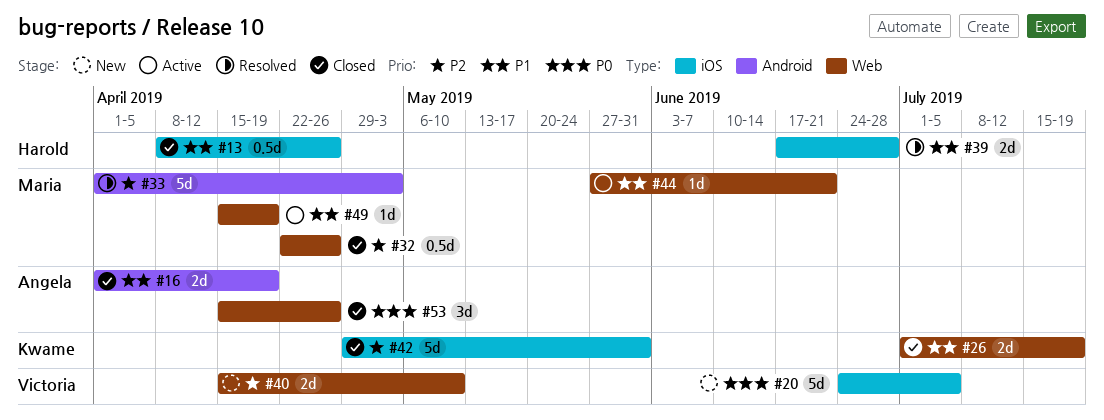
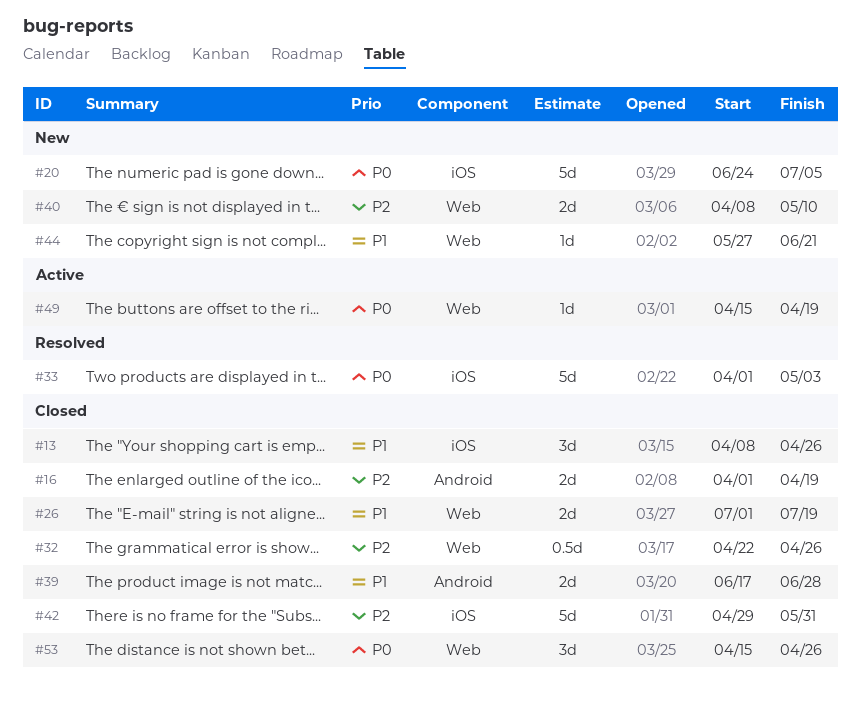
#13, estimate: 0.5d -> 3d
#16, priority: P1 -> P2
#33, priority: P2 -> P0
#33, label: Android -> iOS
#39, status: Resolved -> Closed
#39, label: iOS -> Android
#40, start: Apr 15 -> Apr 8
#44, status: Active -> New
#49, priority: P1 -> P0

